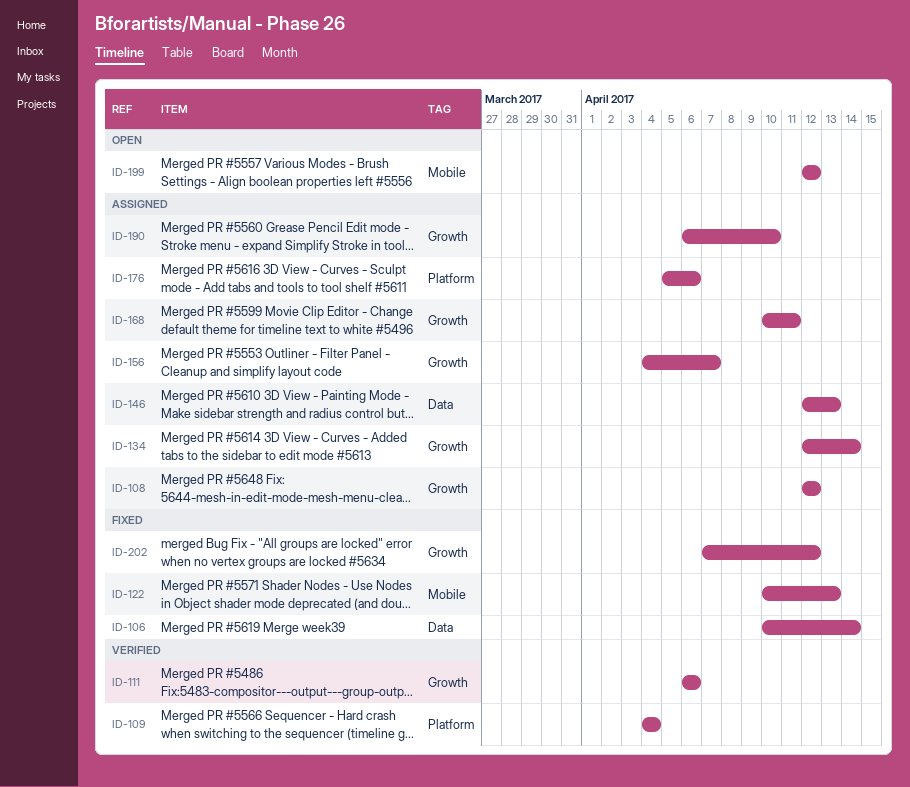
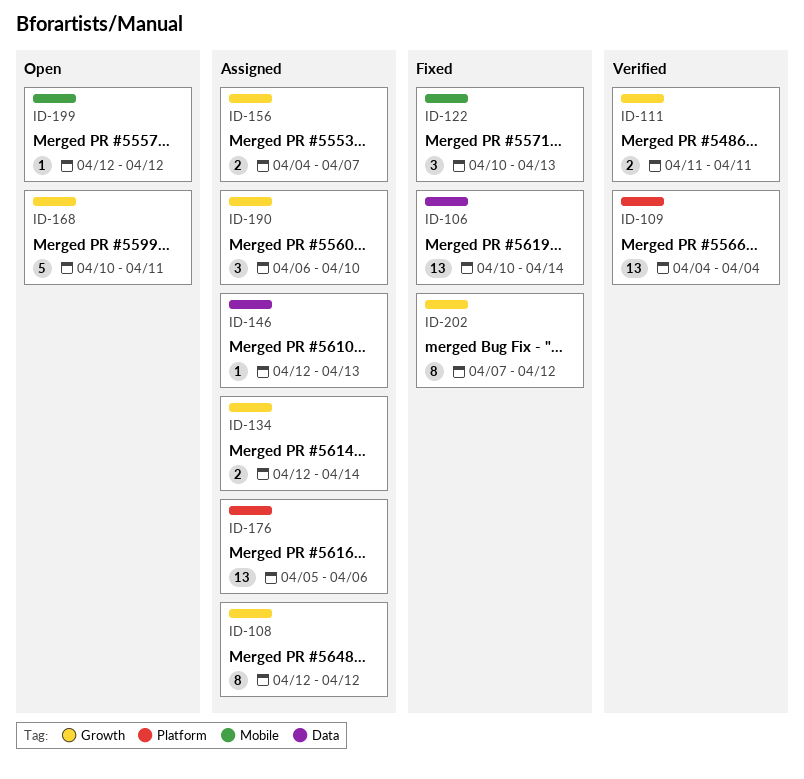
ID-111, start: Apr 6 -> Apr 11
ID-111, due: Apr 6 -> Apr 11
ID-168, status: Assigned -> Open

